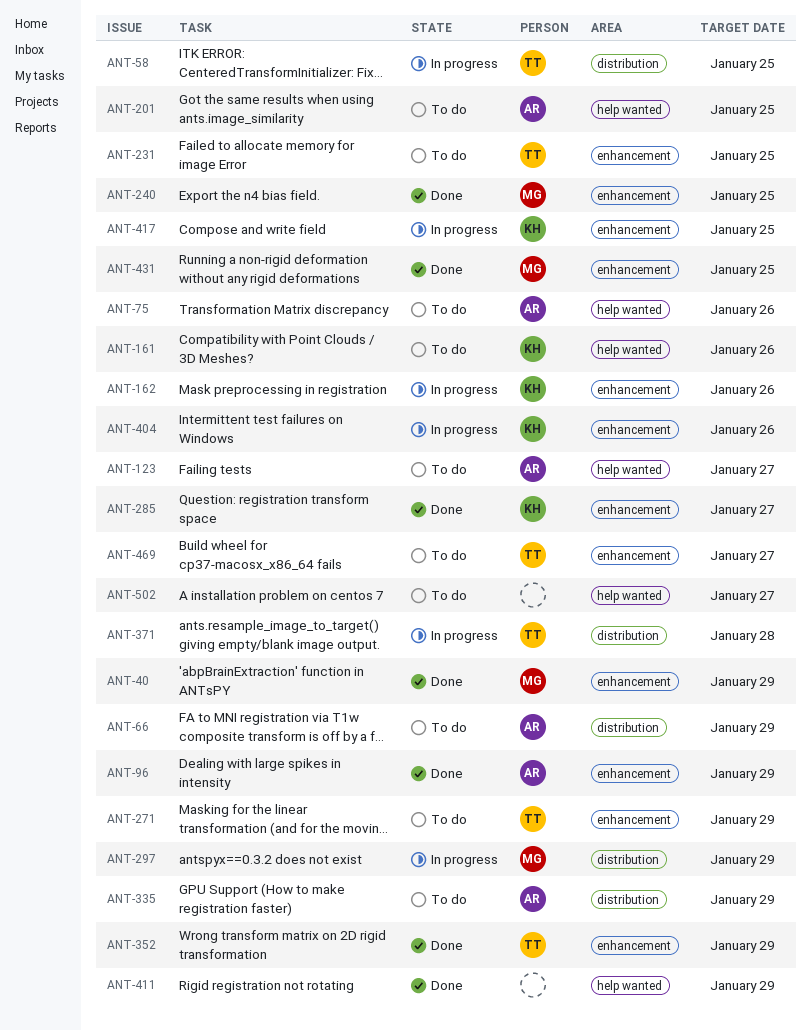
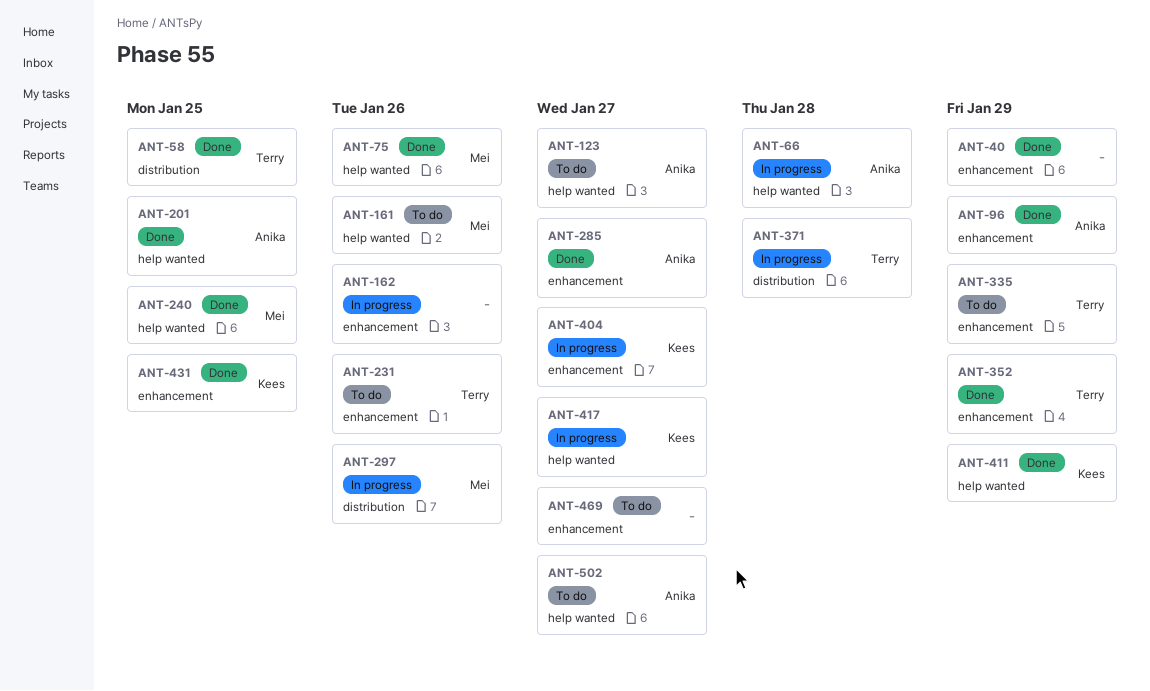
ANT-40, owner: Mei -> none
ANT-58, status: In progress -> Done
ANT-66, status: To do -> In progress
ANT-66, label: distribution -> help wanted
ANT-66, due: Jan 29 -> Jan 28
ANT-75, status: To do -> Done
ANT-75, owner: Anika -> Mei
ANT-161, owner: Kees -> Mei
ANT-162, owner: Kees -> none
ANT-201, status: To do -> Done
ANT-231, due: Jan 25 -> Jan 26
ANT-240, label: enhancement -> help wanted
ANT-271: present -> none
ANT-285, owner: Kees -> Anika
ANT-297, due: Jan 29 -> Jan 26
ANT-335, owner: Anika -> Terry
ANT-335, label: distribution -> enhancement
ANT-404, due: Jan 26 -> Jan 27
ANT-411, owner: none -> Kees
ANT-417, label: enhancement -> help wanted
ANT-417, due: Jan 25 -> Jan 27
ANT-431, owner: Mei -> Kees
ANT-469, owner: Terry -> none
ANT-502, owner: none -> Anika

